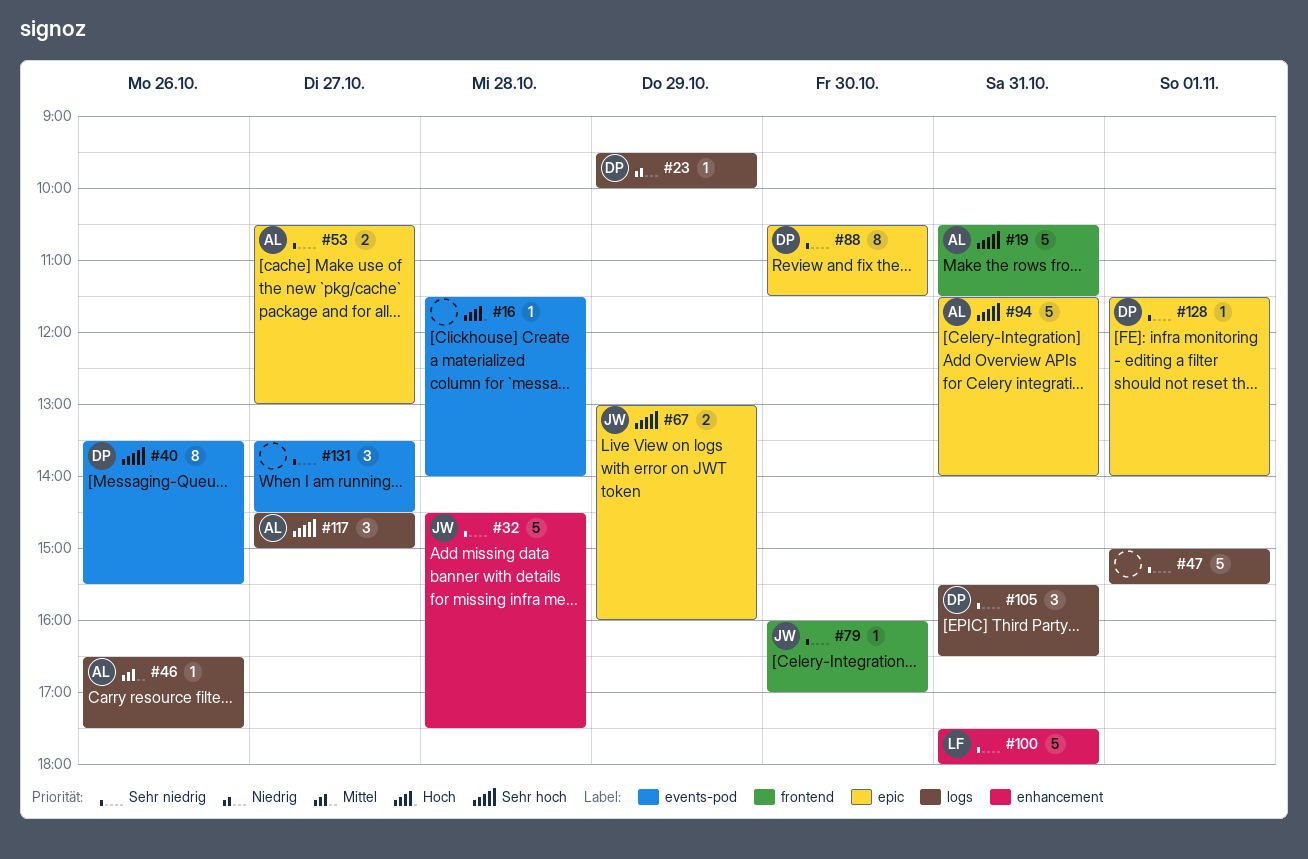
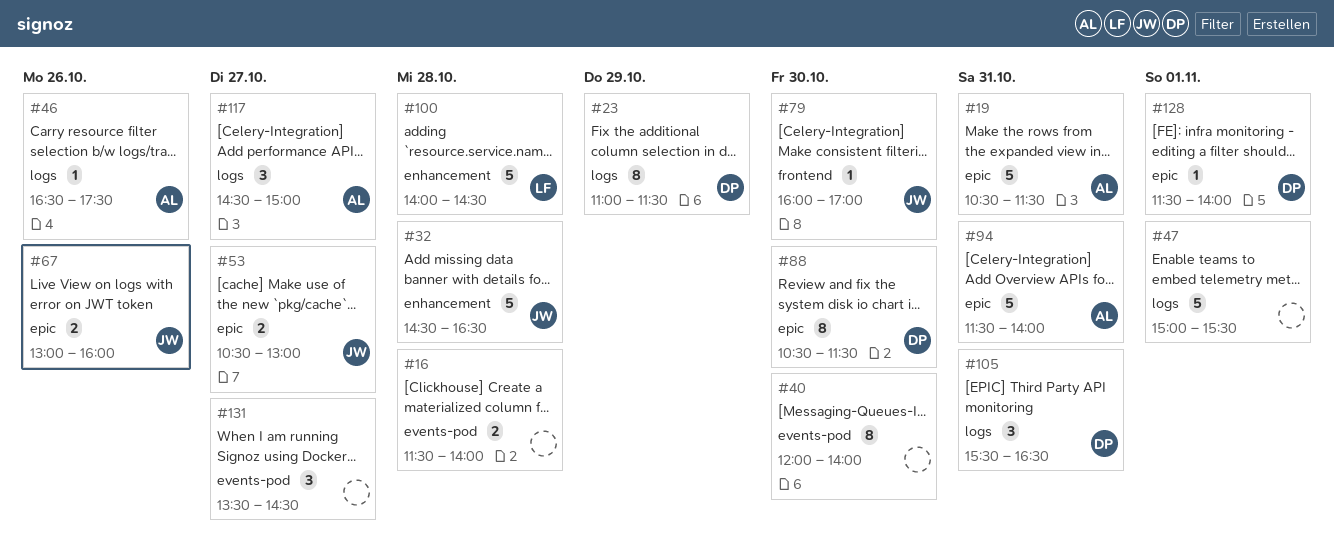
#16, estimate: 1 -> 2
#19, label: frontend -> epic
#23, estimate: 1 -> 8
#23, begins: 09:30 -> 11:00
#23, ends: 10:00 -> 11:30
#32, ends: 17:30 -> 16:30
#40, owner: DP -> none
#40, day: Oct 26 -> Oct 30
#40, begins: 13:30 -> 12:00
#40, ends: 15:30 -> 14:00
#53, owner: AL -> JW
#67, day: Oct 29 -> Oct 26
#100, day: Oct 31 -> Oct 28
#100, begins: 17:30 -> 14:00
#100, ends: 18:00 -> 14:30

